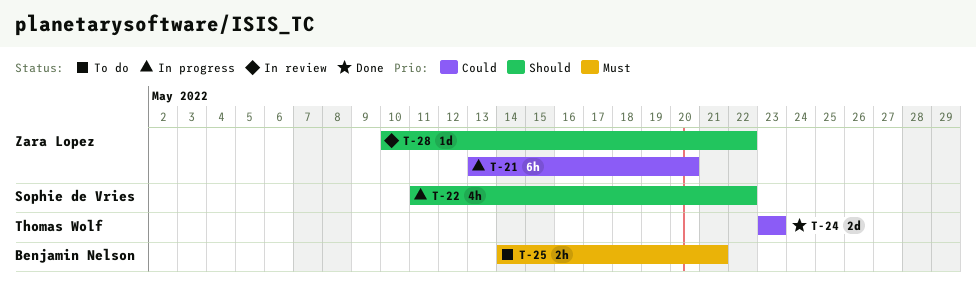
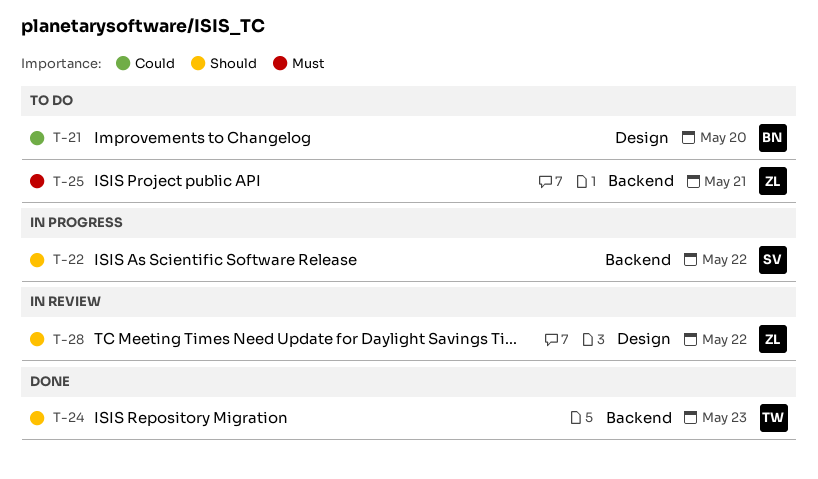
T-21, status: In progress -> To do
T-21, owner: Zara Lopez -> Benjamin Nelson
T-24, priority: Could -> Should
T-25, owner: Benjamin Nelson -> Zara Lopez

